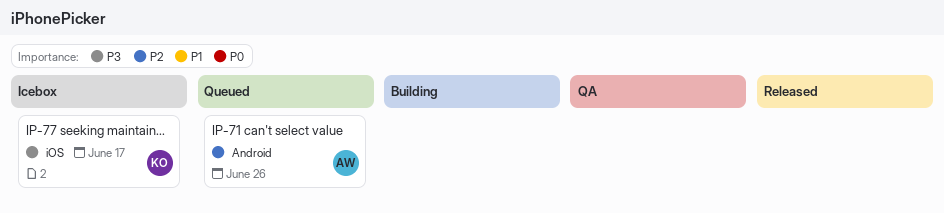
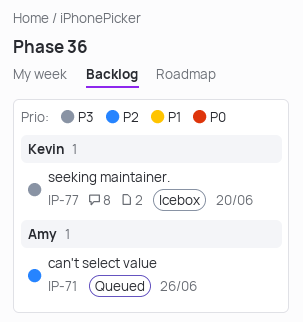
IP-77, due: Jun 17 -> Jun 20

